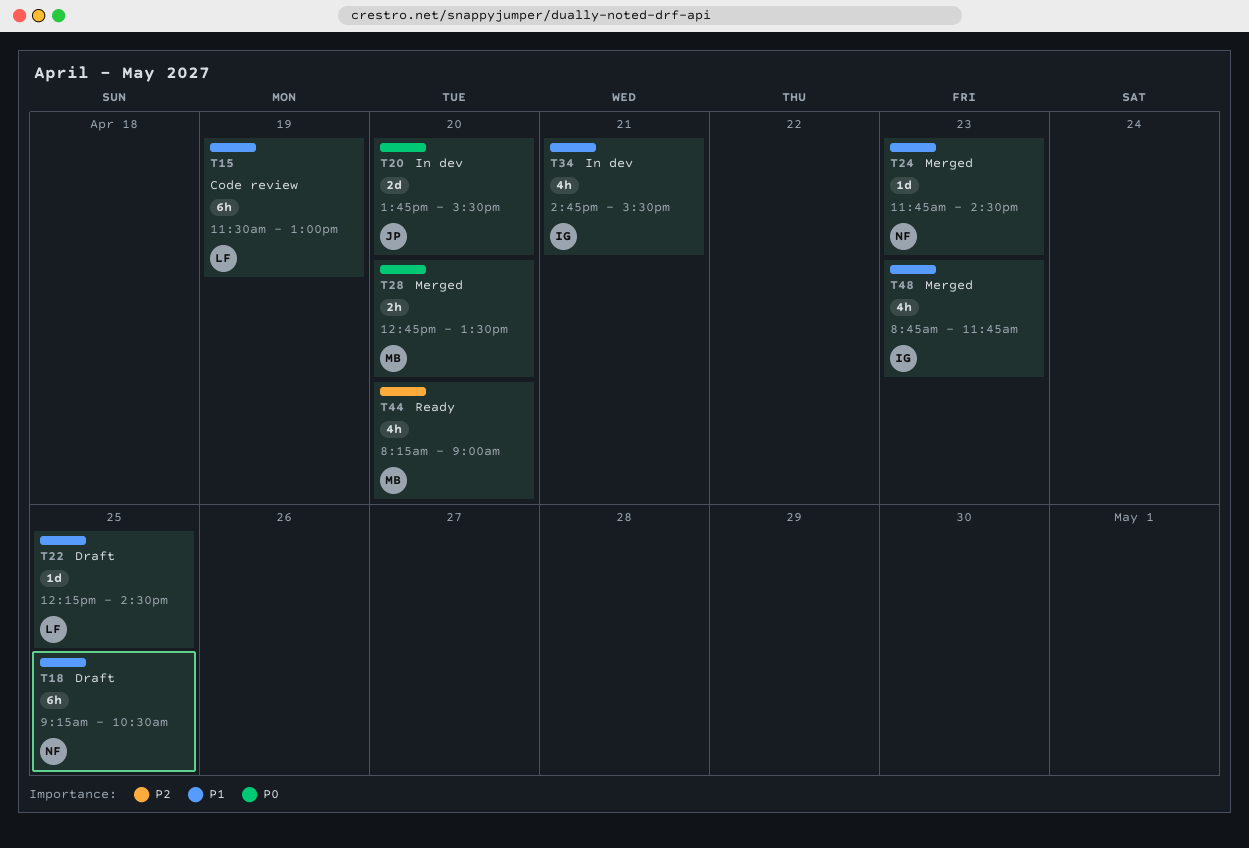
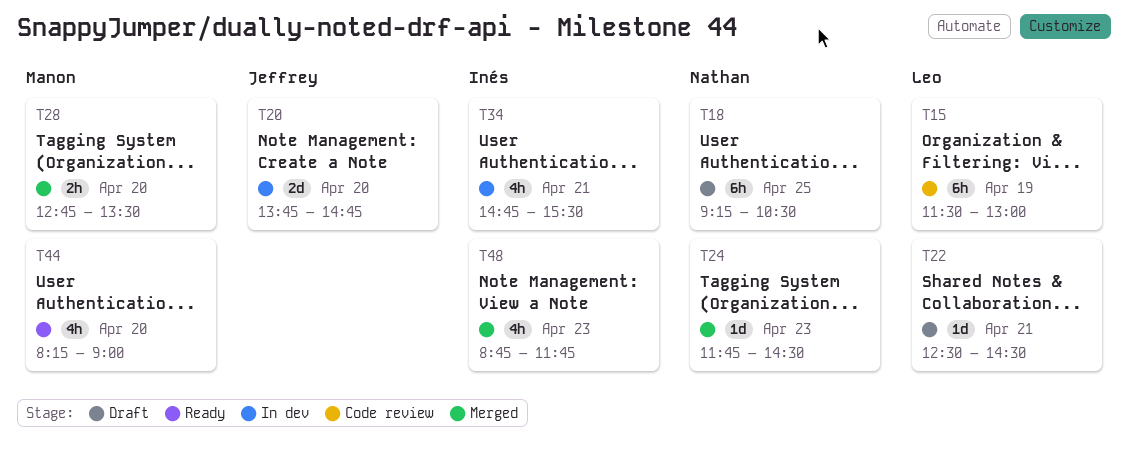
T20, ends: 15:30 -> 14:45
T22, day: Apr 25 -> Apr 21
T22, begins: 12:15 -> 12:30

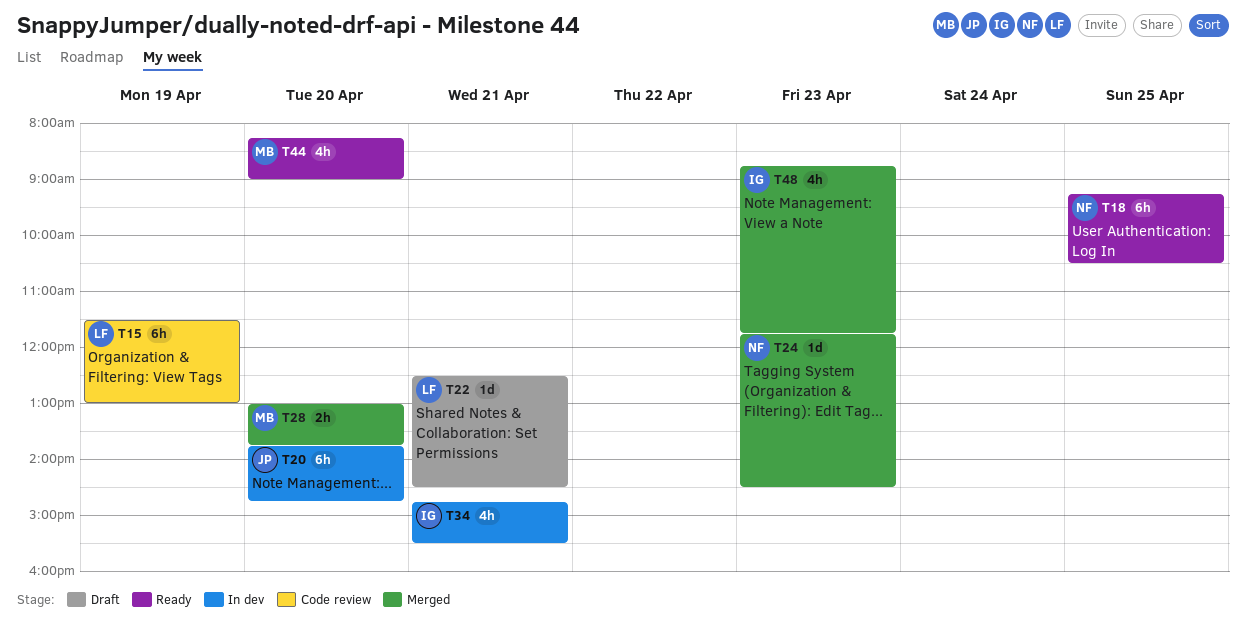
T18, status: Draft -> Ready
T20, estimate: 2d -> 6h
T28, begins: 12:45 -> 13:00
T28, ends: 13:30 -> 13:45

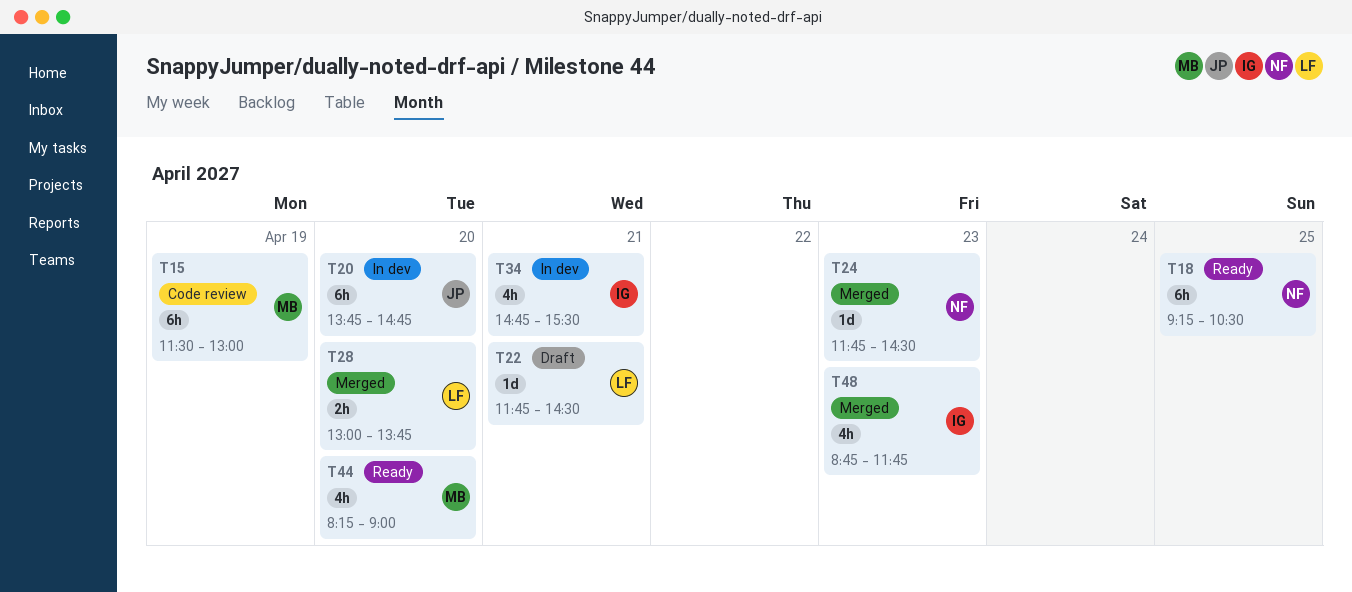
T15, owner: LF -> MB
T22, begins: 12:30 -> 11:45
T28, owner: MB -> LF

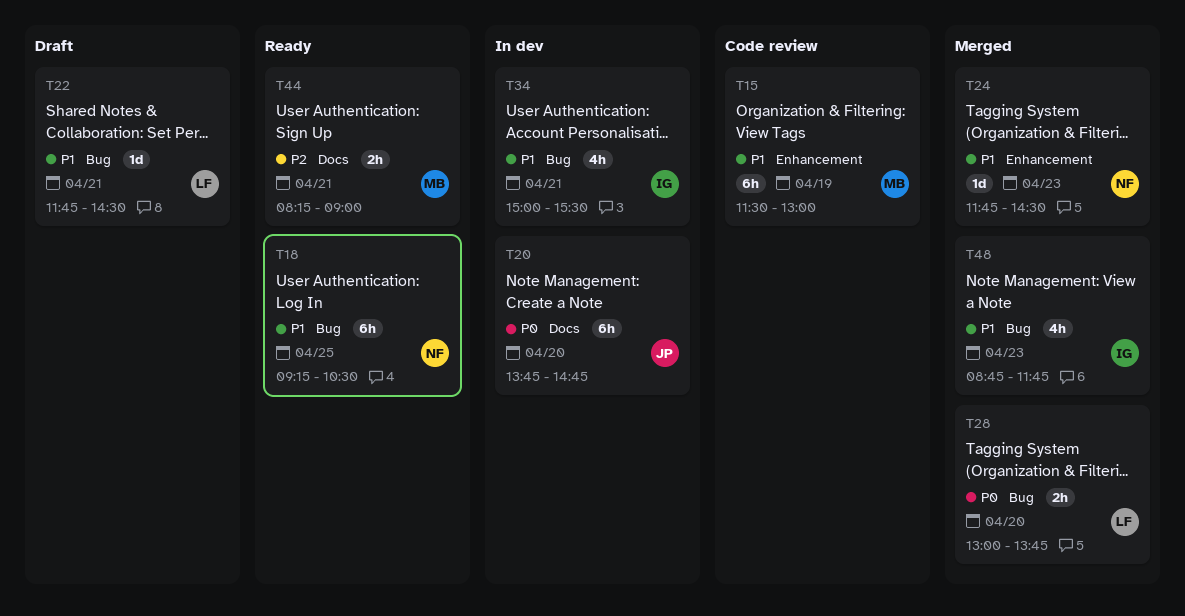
T34, begins: 14:45 -> 15:00
T44, estimate: 4h -> 2h
T44, day: Apr 20 -> Apr 21

